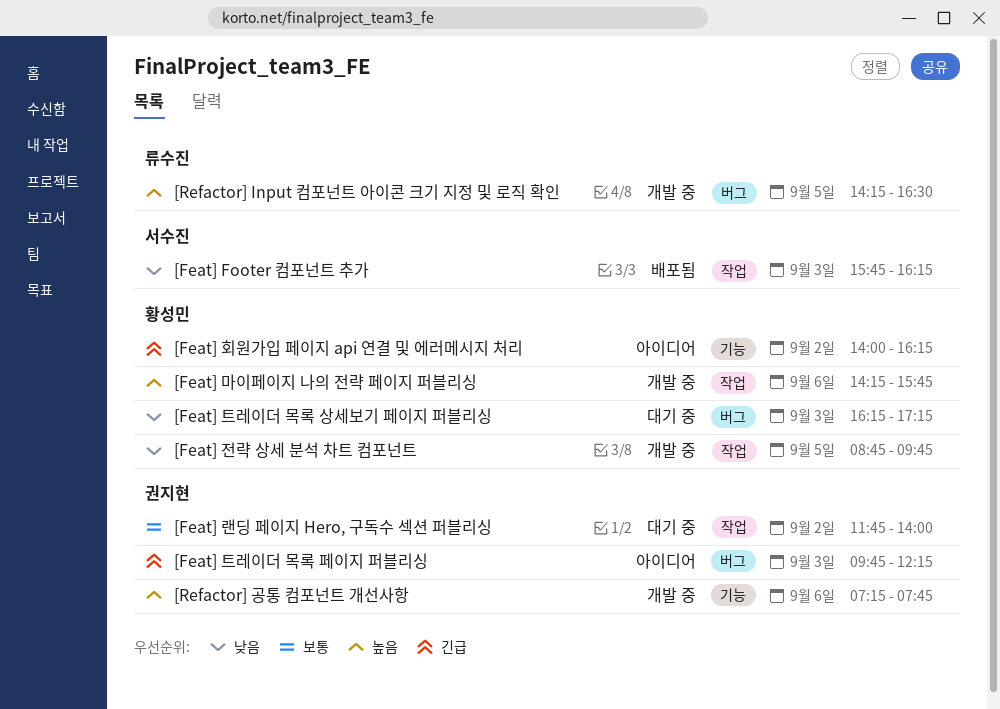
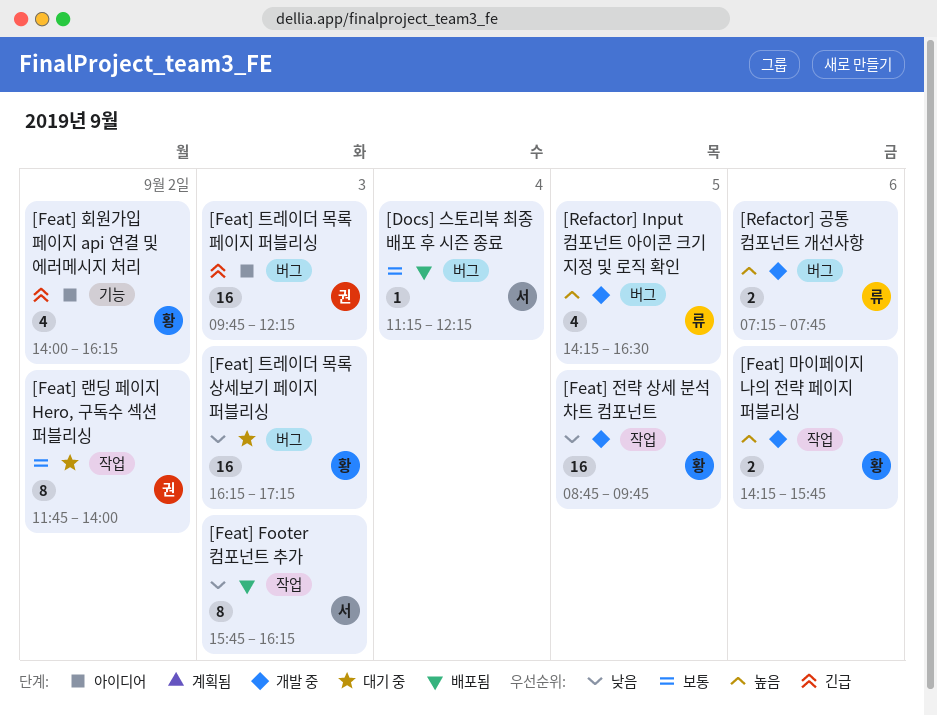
[Docs] 스토리북 최종 배포 후 시즌 종료: none -> present
[Refactor] 공통 컴포넌트 개선사항, owner: 권지현 -> 류수진
[Refactor] 공통 컴포넌트 개선사항, label: 기능 -> 버그

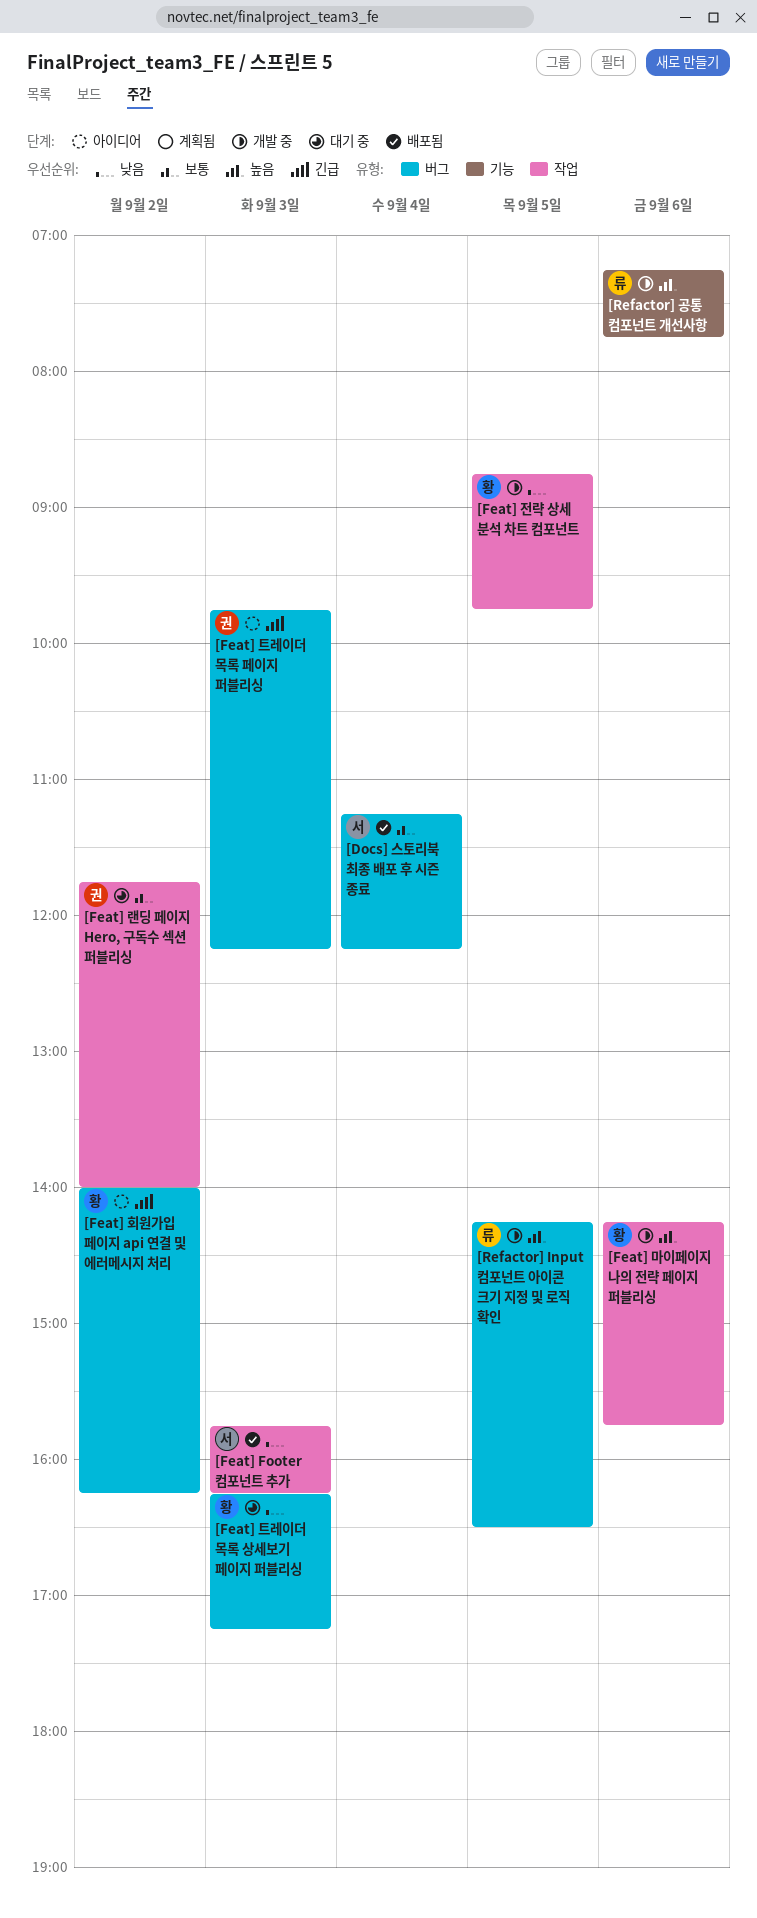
[Feat] 회원가입 페이지 api 연결 및 에러메시지 처리, label: 기능 -> 버그
[Refactor] 공통 컴포넌트 개선사항, label: 버그 -> 기능

